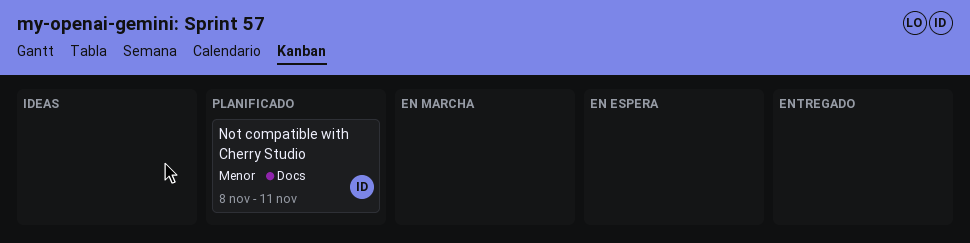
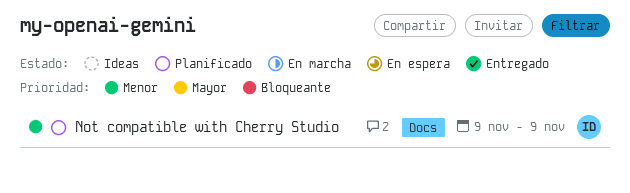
Not compatible with Cherry Studio, start: Nov 8 -> Nov 9
Not compatible with Cherry Studio, due: Nov 11 -> Nov 9

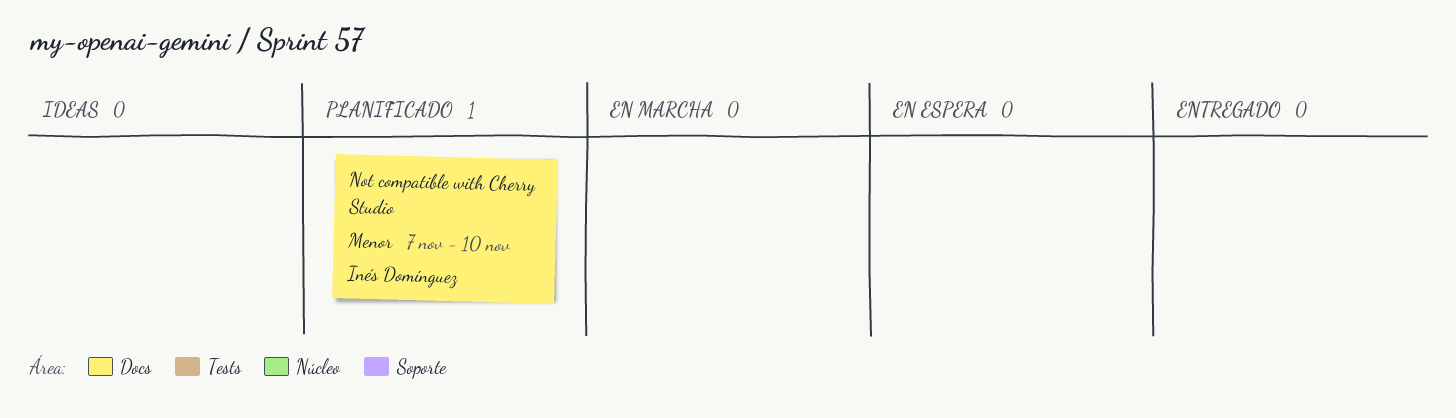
Not compatible with Cherry Studio, start: Nov 9 -> Nov 7
Not compatible with Cherry Studio, due: Nov 9 -> Nov 10

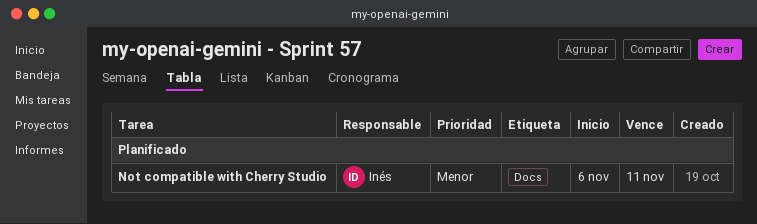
Not compatible with Cherry Studio, start: Nov 7 -> Nov 6
Not compatible with Cherry Studio, due: Nov 10 -> Nov 11

